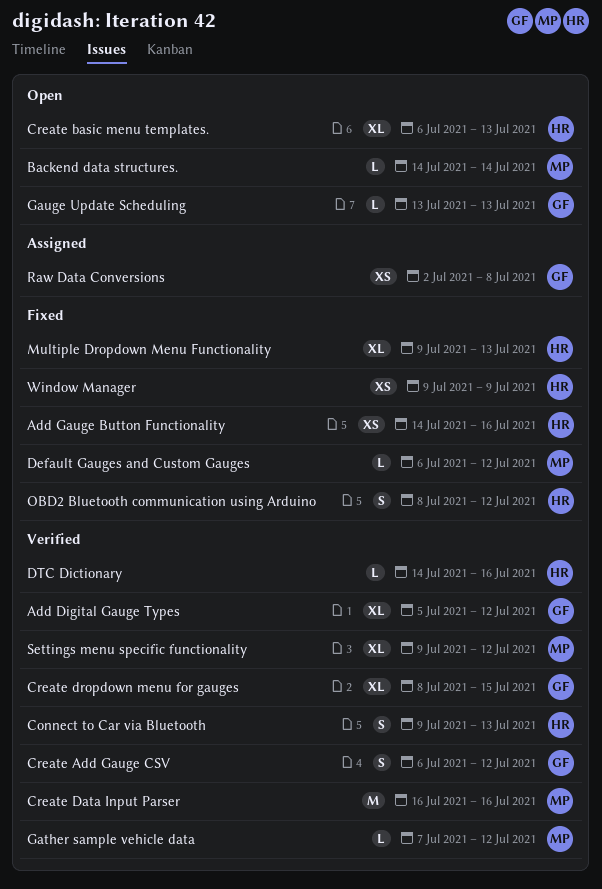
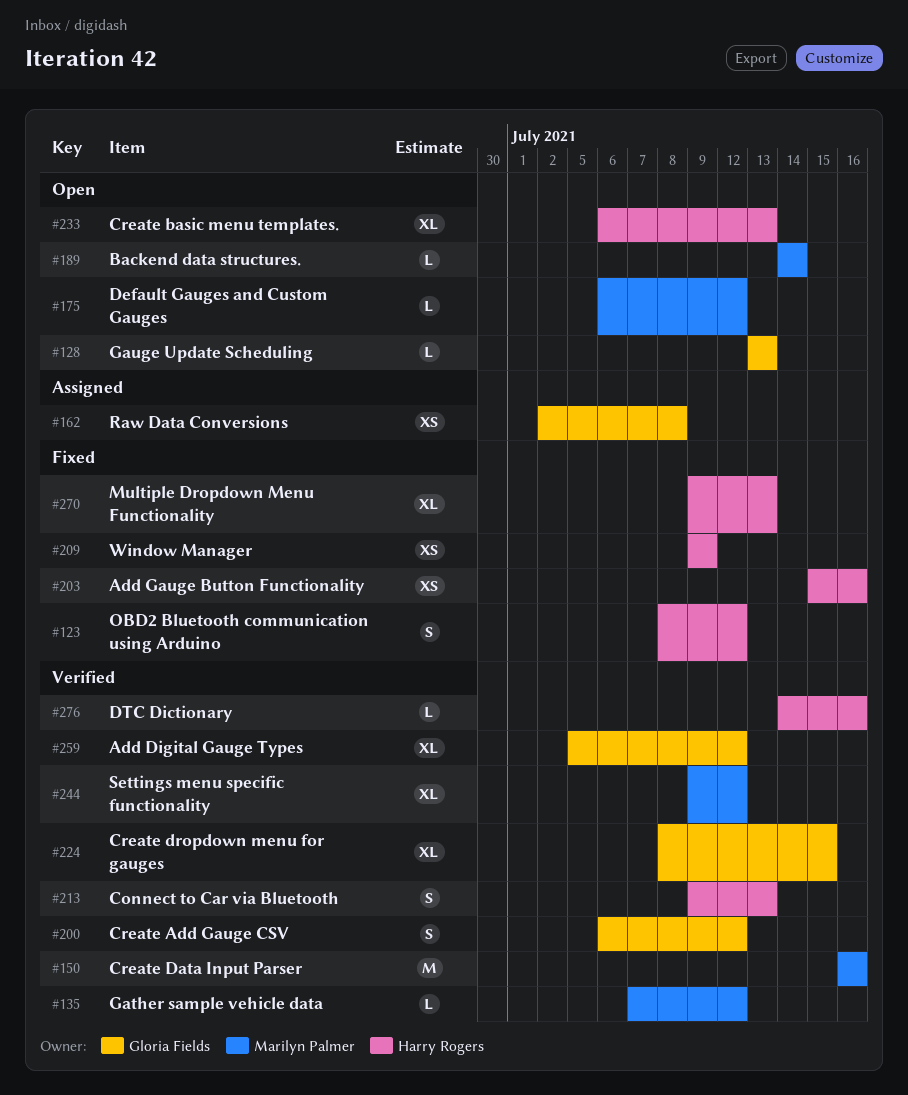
Add Gauge Button Functionality, start: Jul 14 -> Jul 15
Default Gauges and Custom Gauges, status: Fixed -> Open

